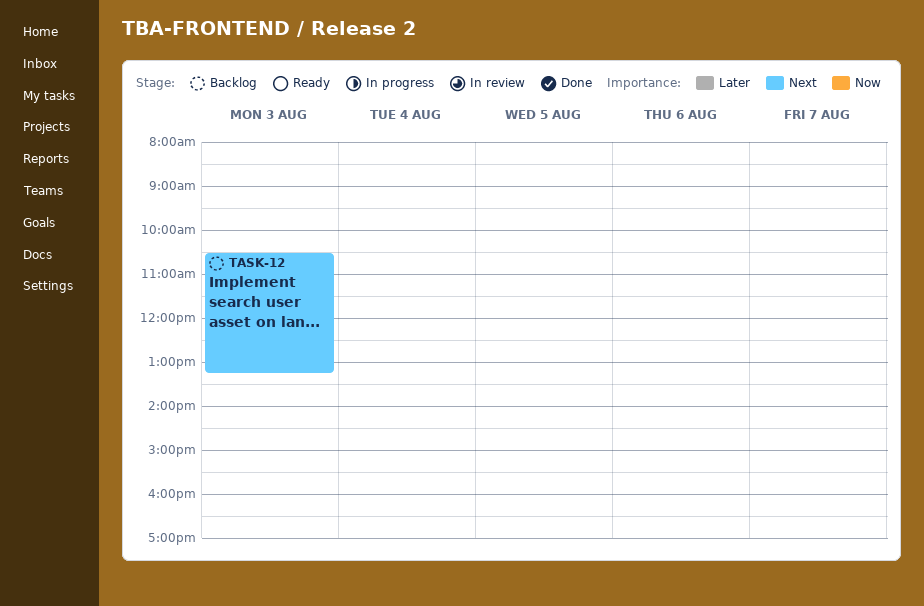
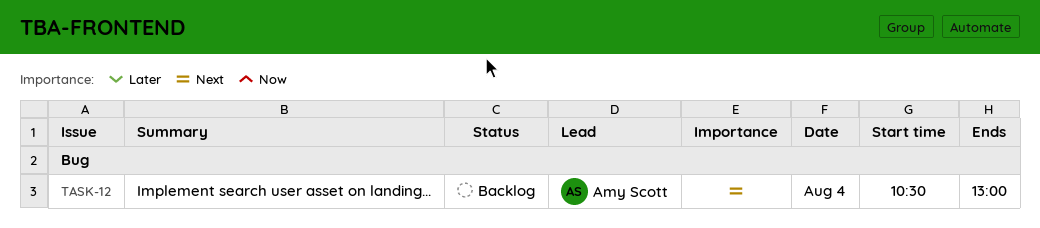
TASK-12, day: Aug 3 -> Aug 4
TASK-12, ends: 13:15 -> 13:00

